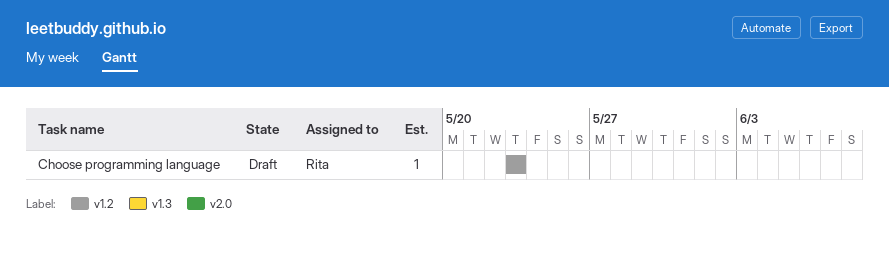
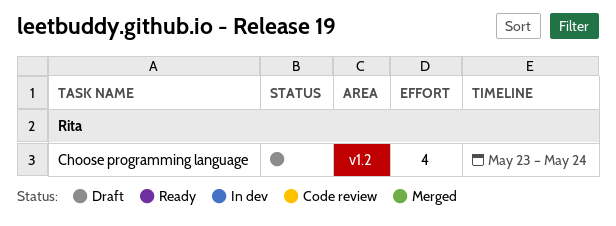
Choose programming language, estimate: 1 -> 4
Choose programming language, due: May 23 -> May 24

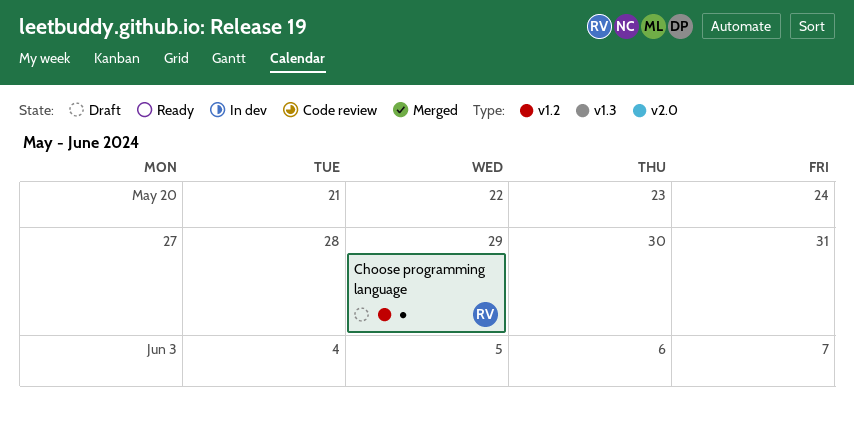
Choose programming language, estimate: 4 -> 1
Choose programming language, due: May 24 -> May 29

